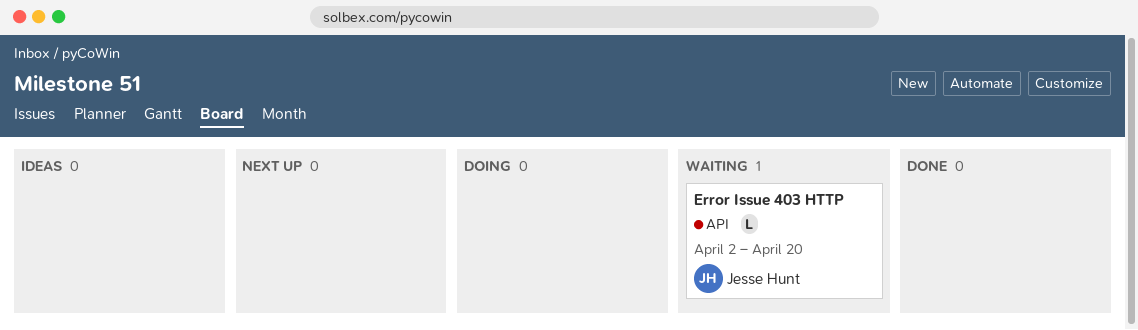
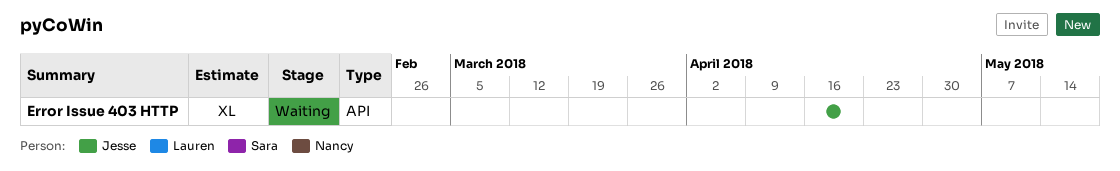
Error Issue 403 HTTP, estimate: L -> XL
Error Issue 403 HTTP, start: Apr 2 -> Apr 16

